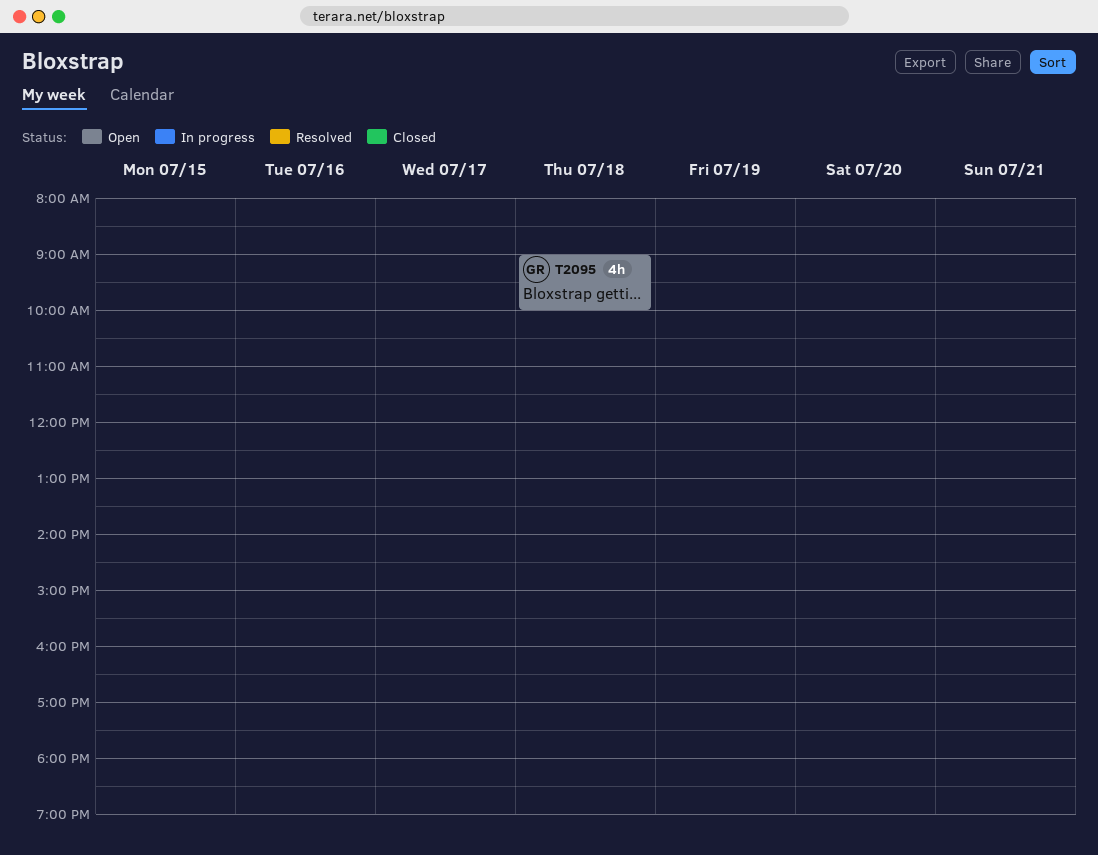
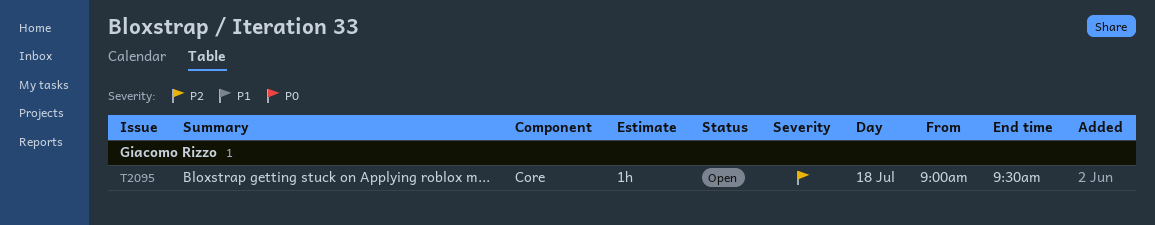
T2095, estimate: 4h -> 1h
T2095, ends: 10:00 -> 09:30

